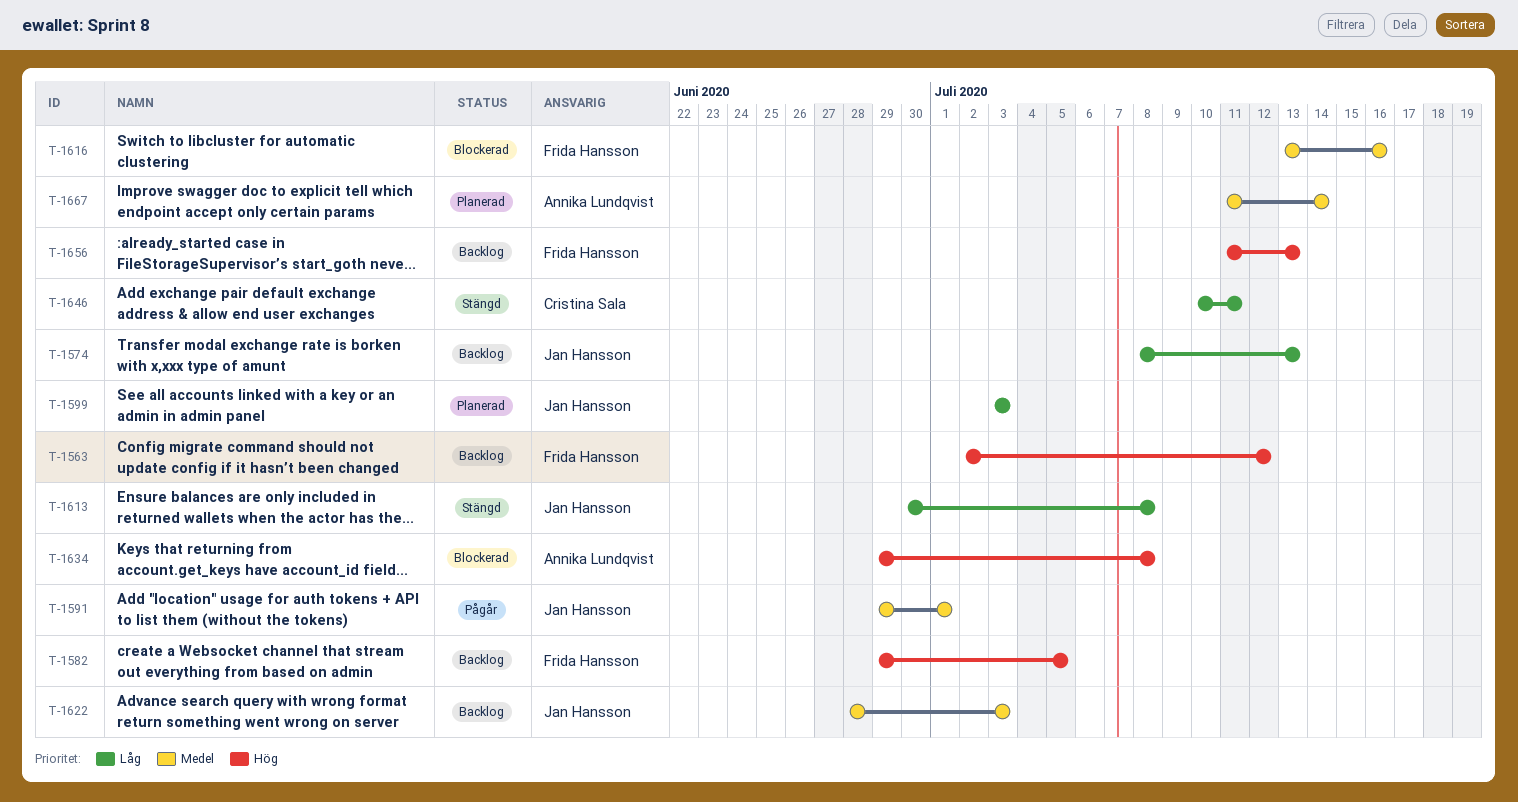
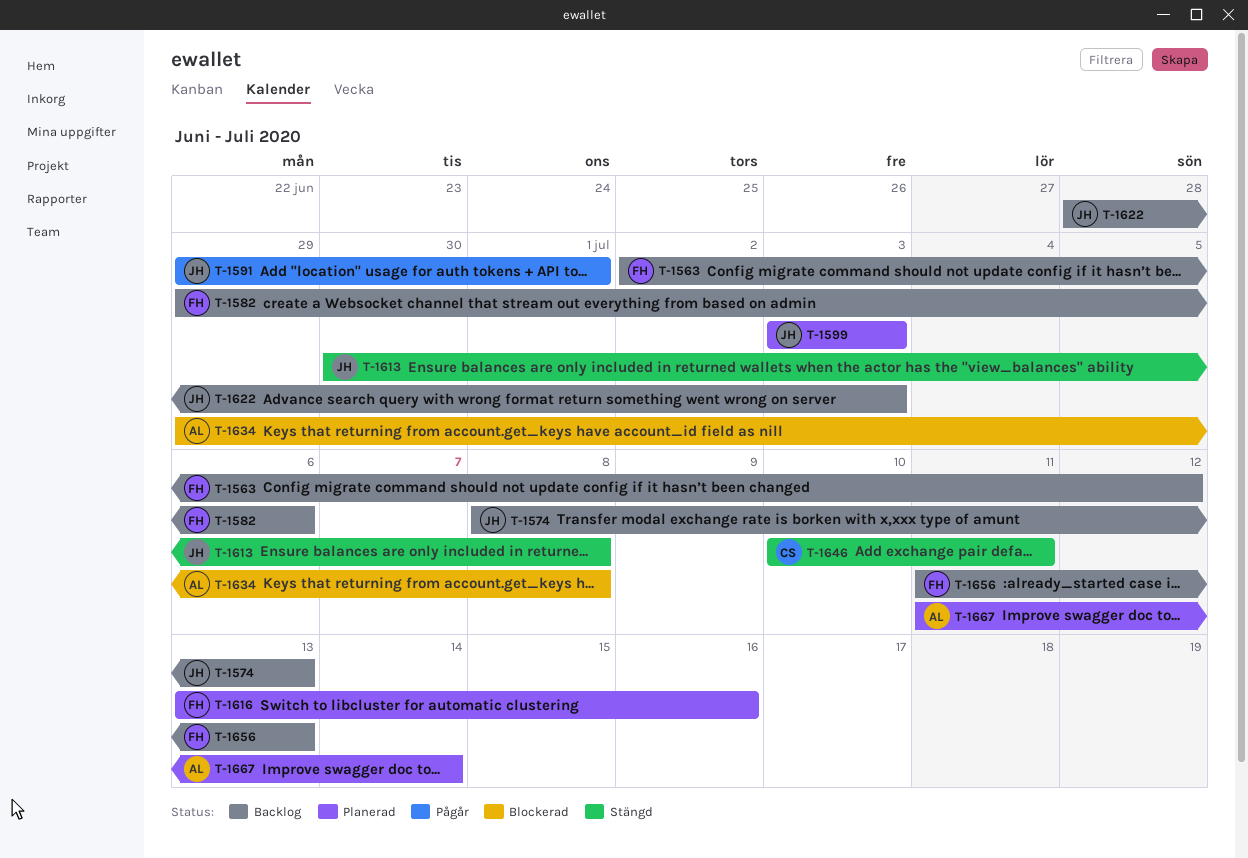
T-1582, due: Jul 5 -> Jul 6
T-1616, status: Blockerad -> Planerad

